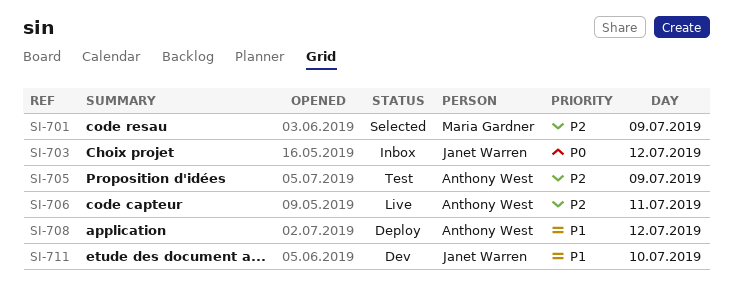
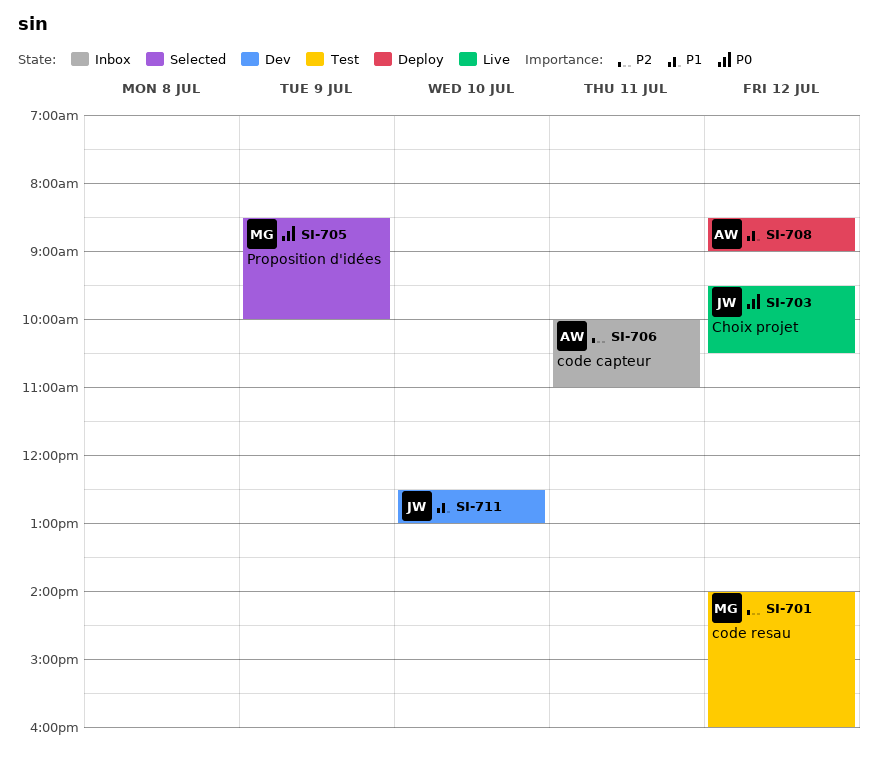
SI-701, status: Selected -> Test
SI-701, day: Jul 9 -> Jul 12
SI-703, status: Inbox -> Live
SI-705, status: Test -> Selected
SI-705, owner: Anthony West -> Maria Gardner
SI-705, priority: P2 -> P0
SI-706, status: Live -> Inbox

